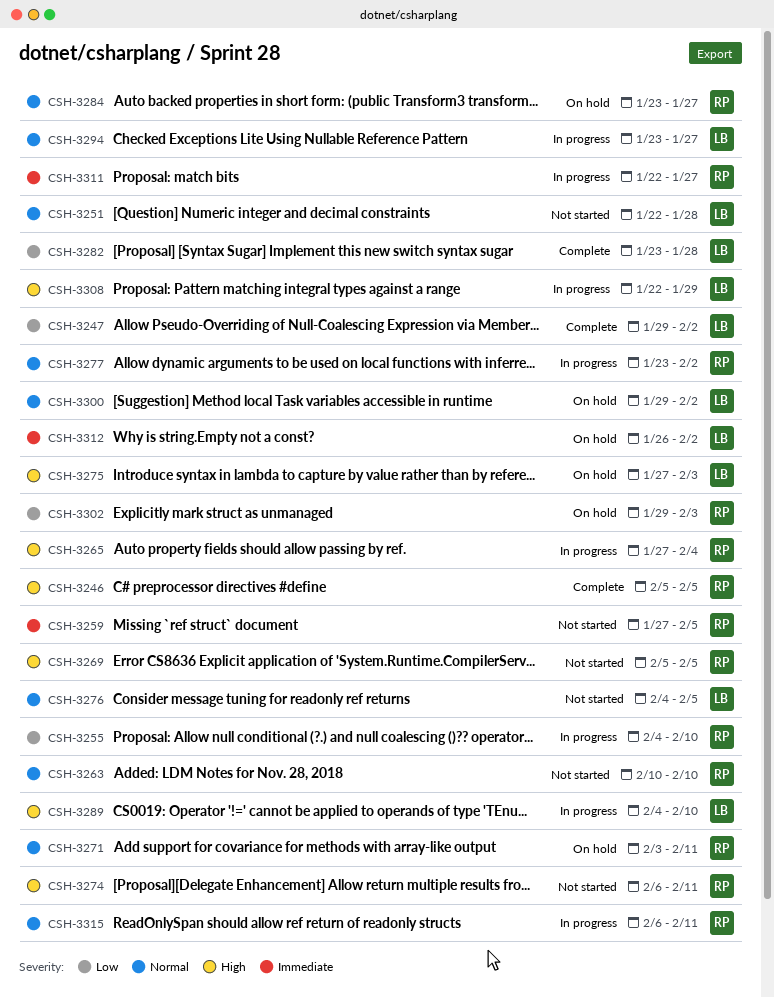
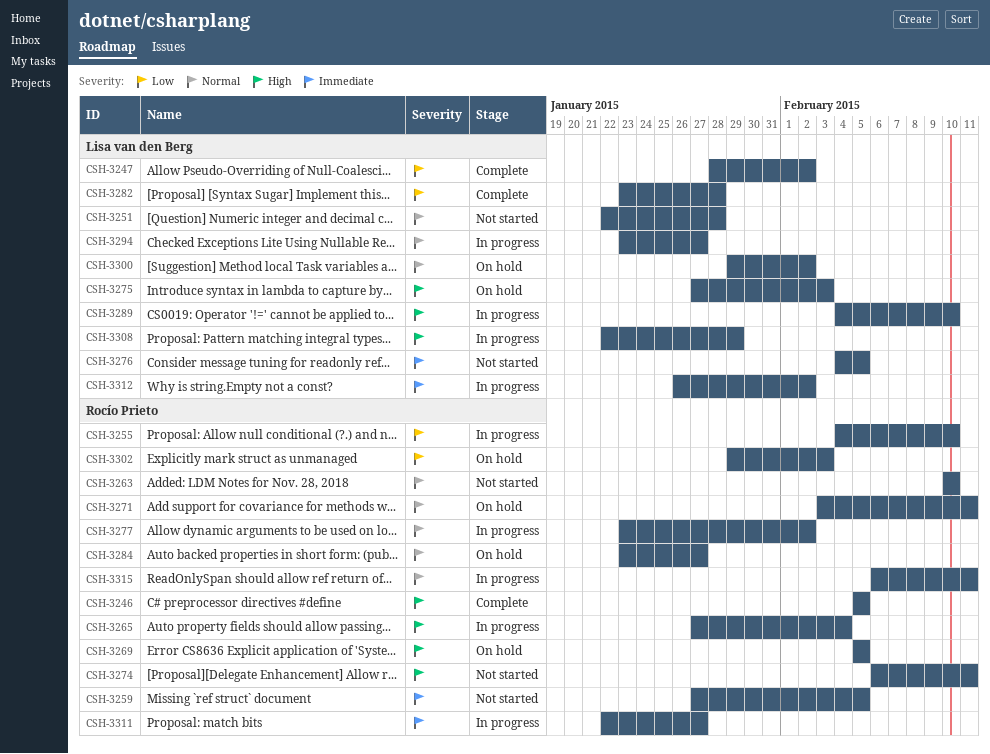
CSH-3247, start: Jan 29 -> Jan 28
CSH-3269, status: Not started -> On hold
CSH-3276, priority: Normal -> Immediate
CSH-3312, status: On hold -> In progress

